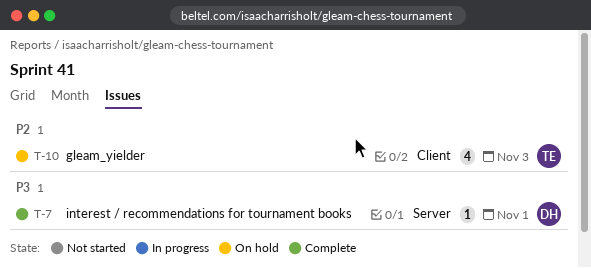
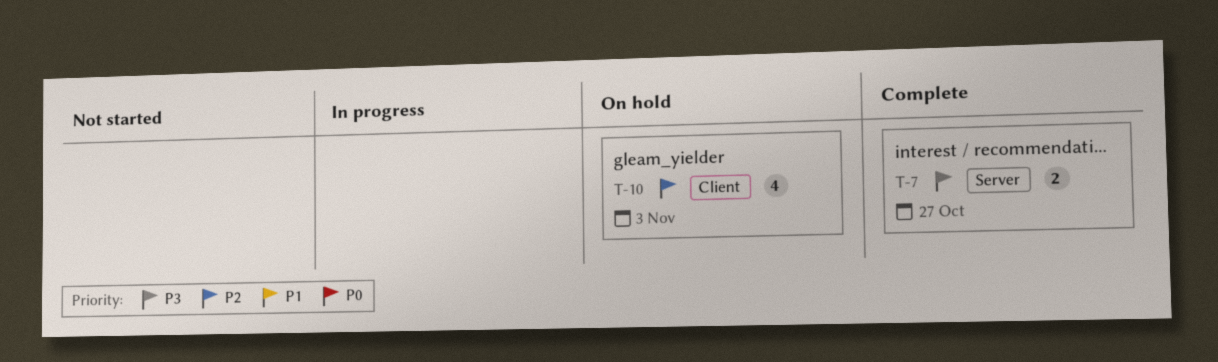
T-7, estimate: 1 -> 2
T-7, due: Nov 1 -> Oct 27

